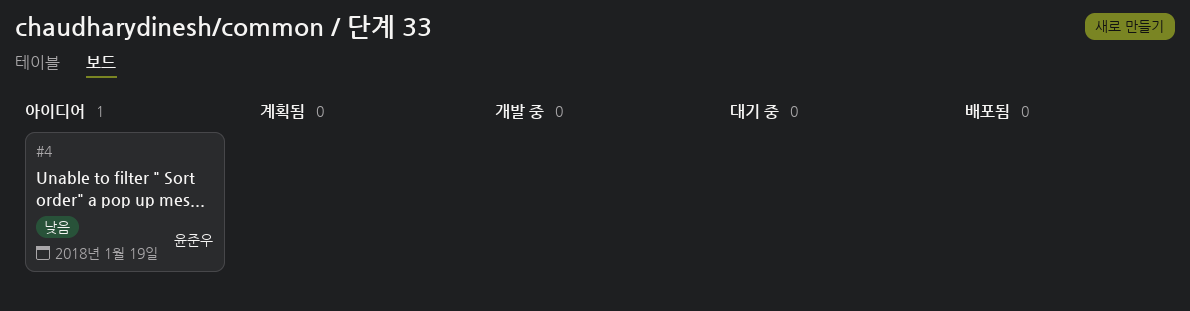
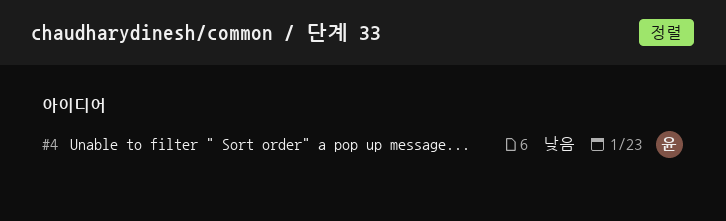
#4, due: Jan 19 -> Jan 23

